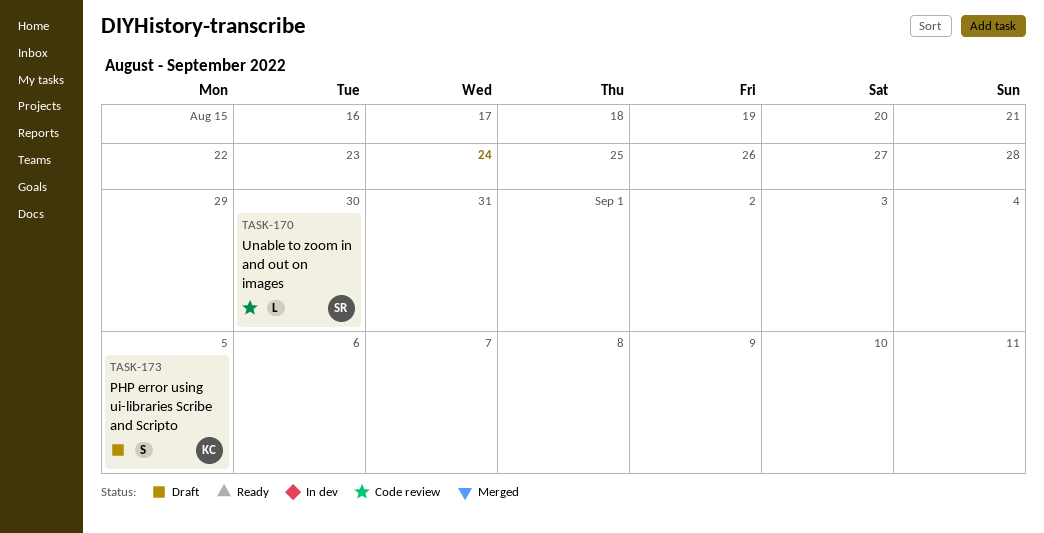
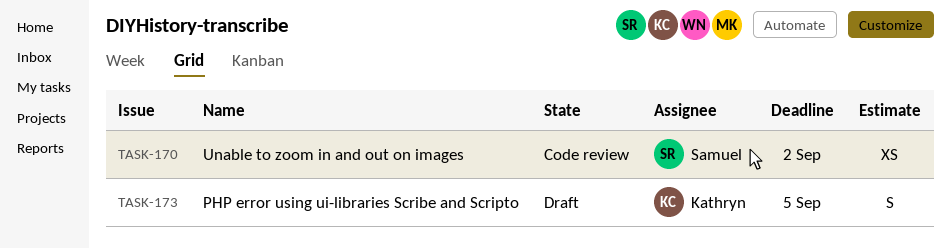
TASK-170, estimate: L -> XS
TASK-170, due: Aug 30 -> Sep 2

